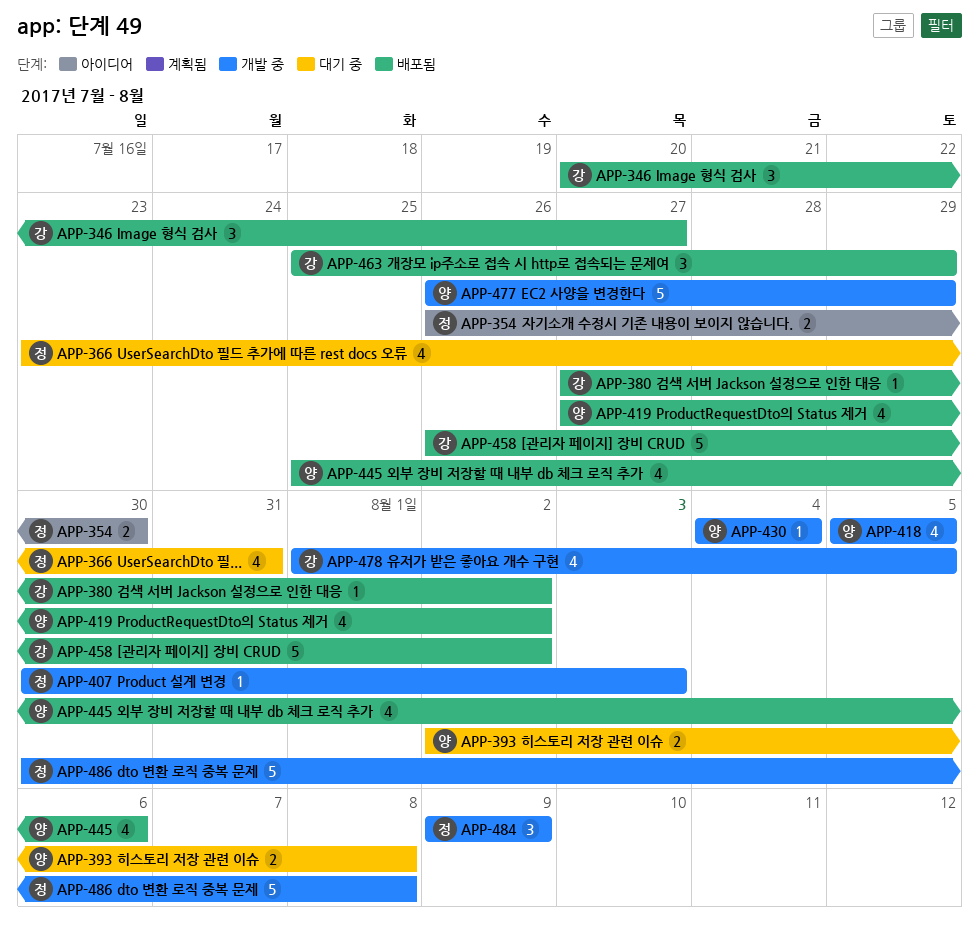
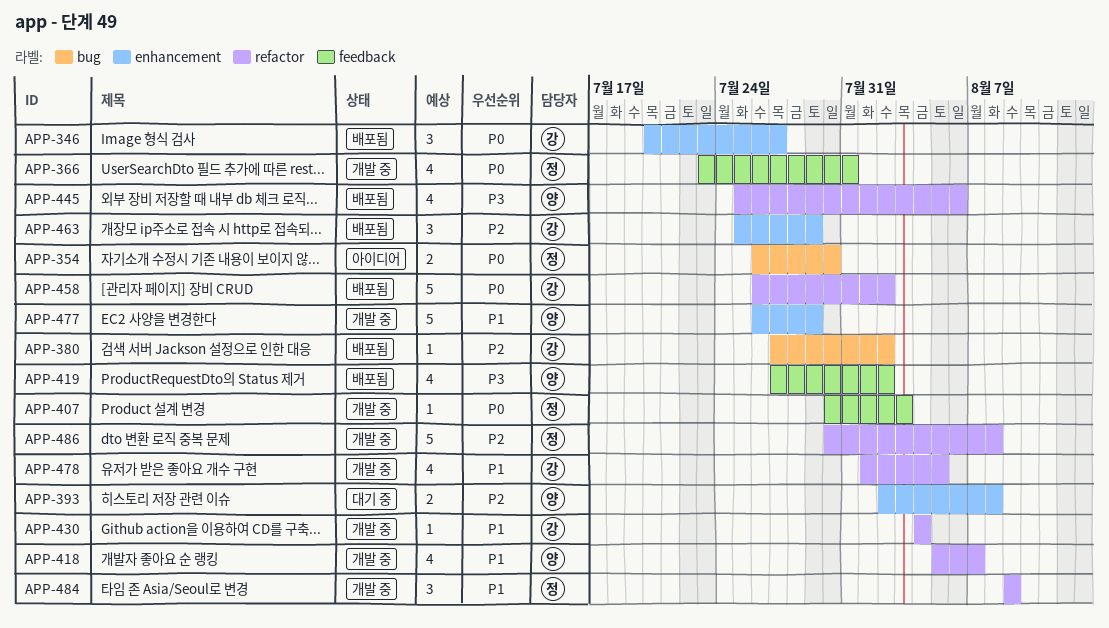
APP-366, status: 대기 중 -> 개발 중
APP-418, due: Aug 5 -> Aug 7
APP-430, owner: 양 -> 강

